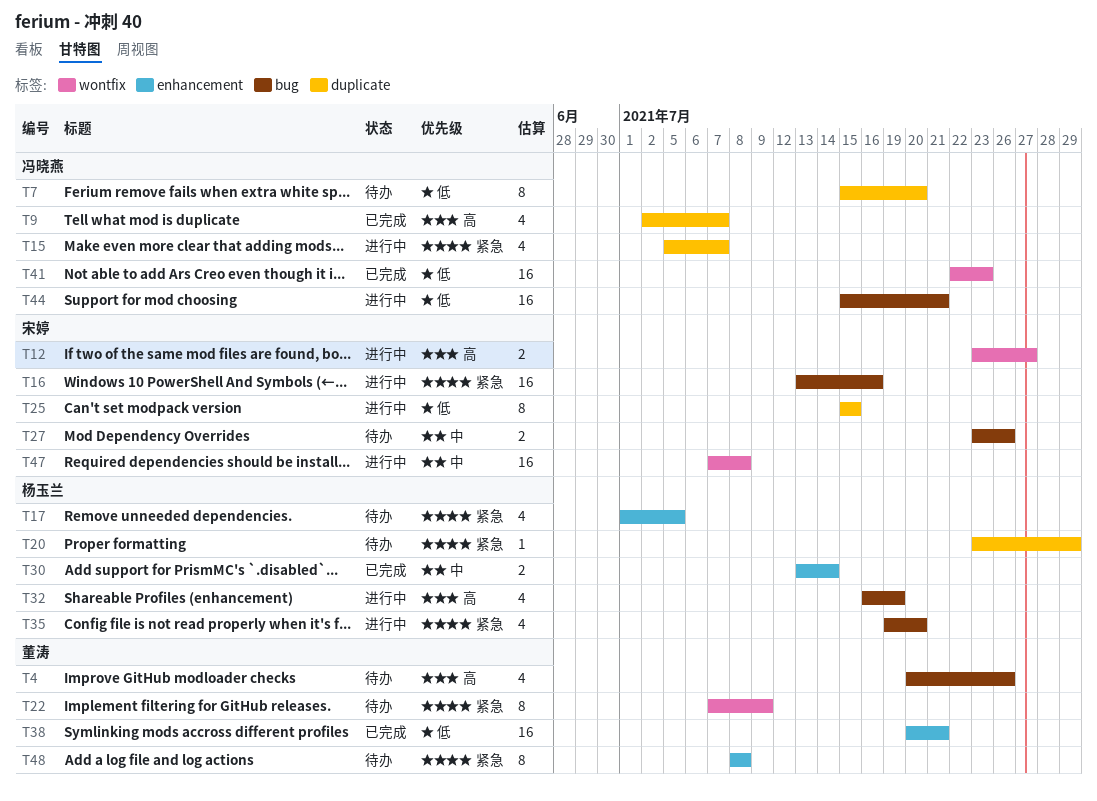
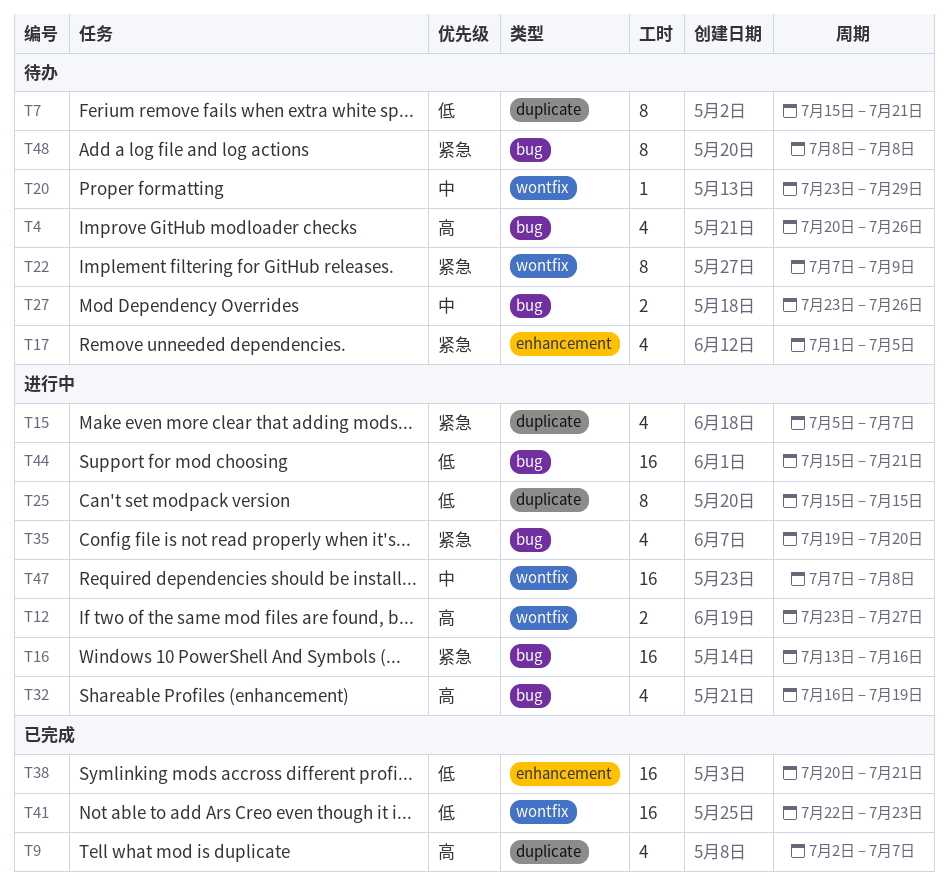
T7, due: Jul 20 -> Jul 21
T20, priority: 紧急 -> 中
T20, label: duplicate -> wontfix
T30: present -> none
T48, label: enhancement -> bug

